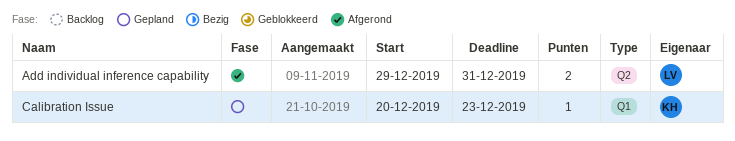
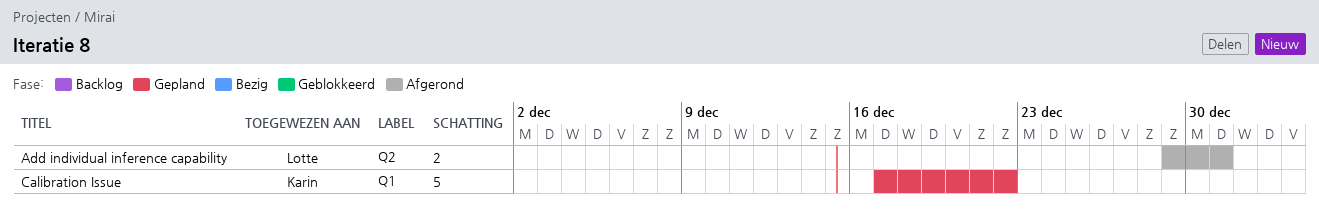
Calibration Issue, estimate: 1 -> 5
Calibration Issue, start: Dec 20 -> Dec 17
Calibration Issue, due: Dec 23 -> Dec 22

